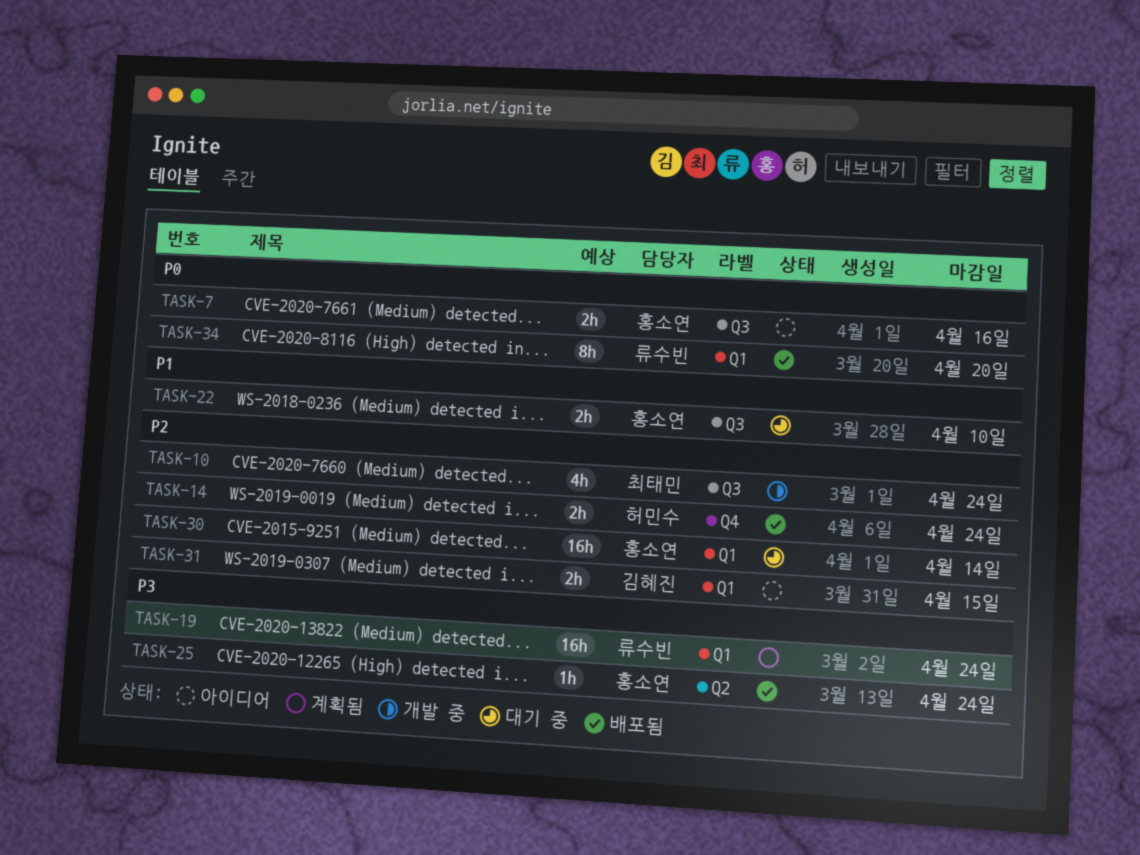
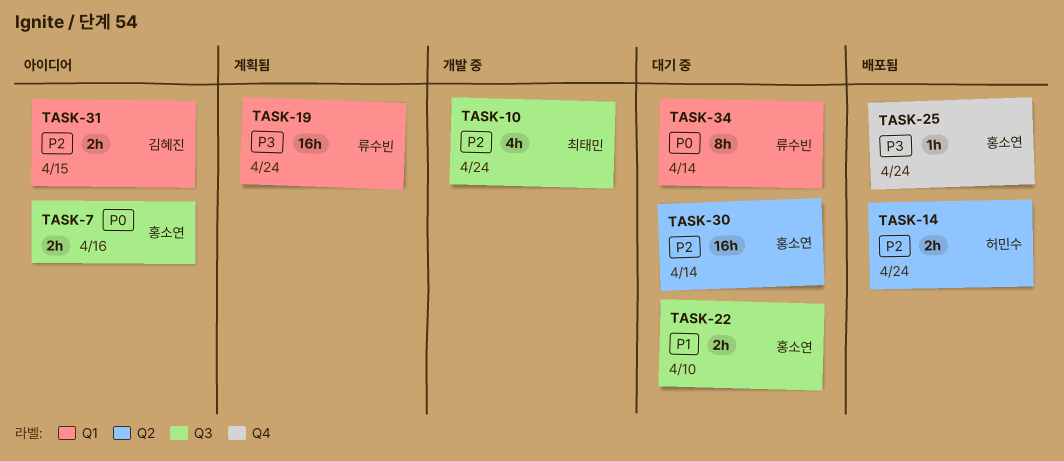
TASK-14, label: Q4 -> Q2
TASK-25, label: Q2 -> Q4
TASK-30, label: Q1 -> Q2
TASK-34, status: 배포됨 -> 대기 중
TASK-34, due: Apr 20 -> Apr 14

